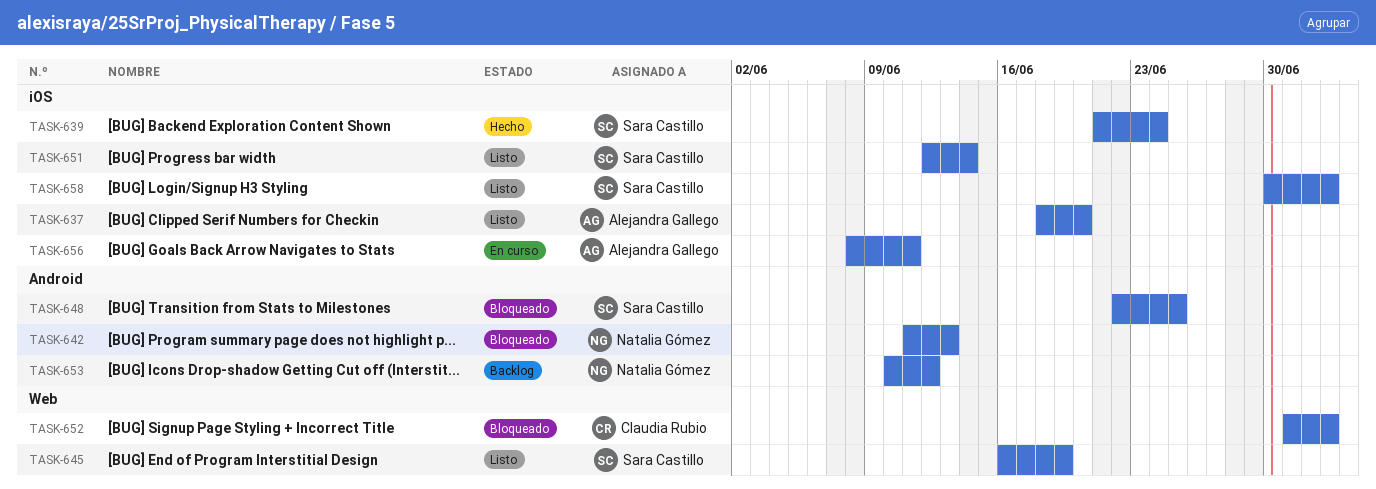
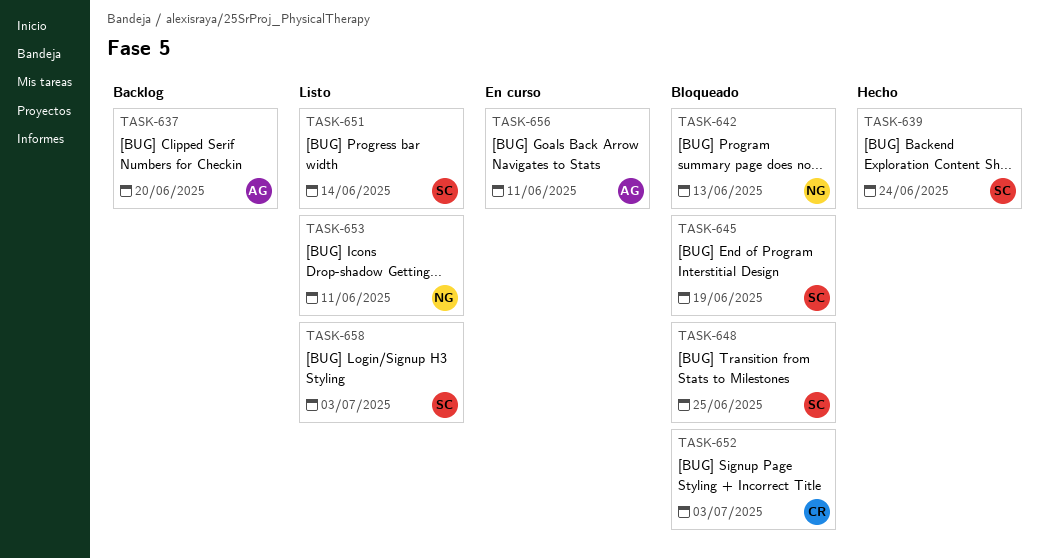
TASK-637, status: Listo -> Backlog
TASK-645, status: Listo -> Bloqueado
TASK-653, status: Backlog -> Listo
TASK-653, due: Jun 12 -> Jun 11

